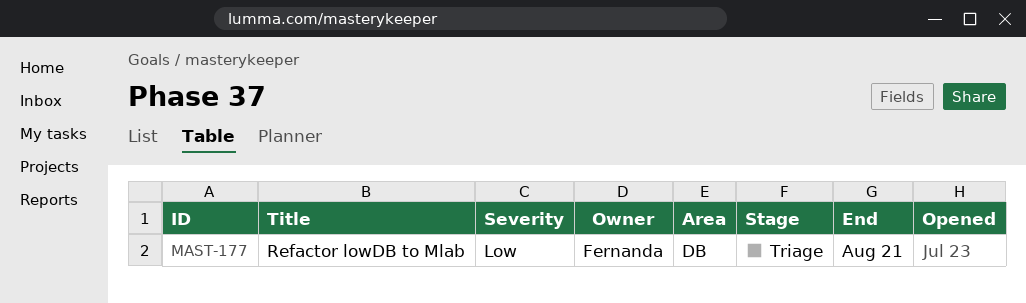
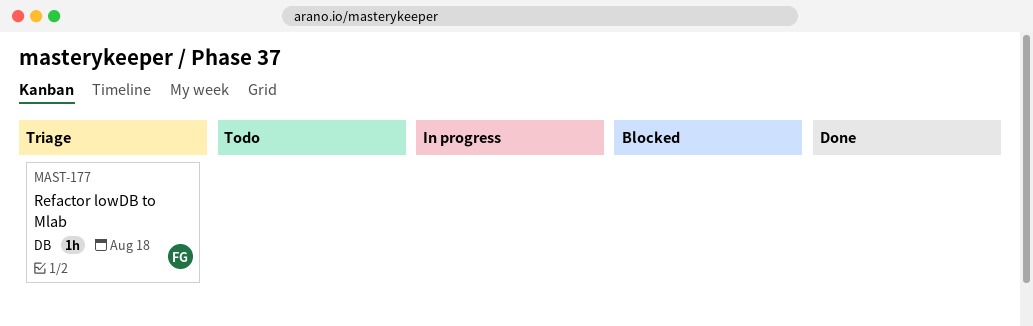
MAST-177, due: Aug 21 -> Aug 18

